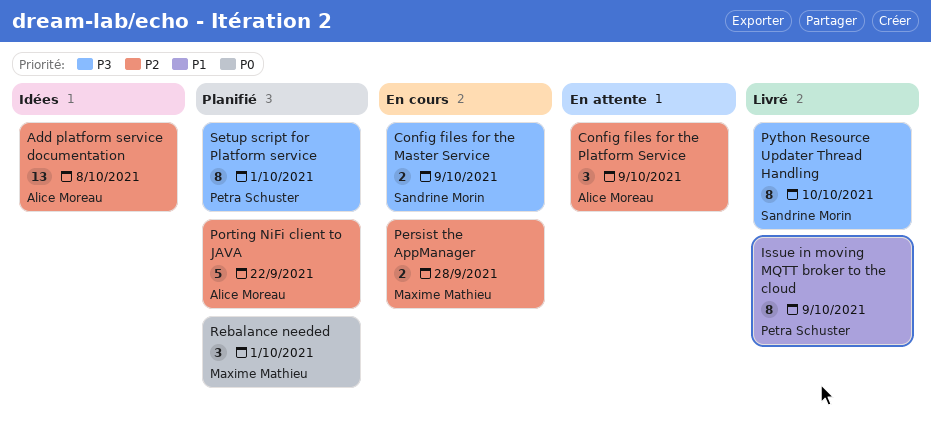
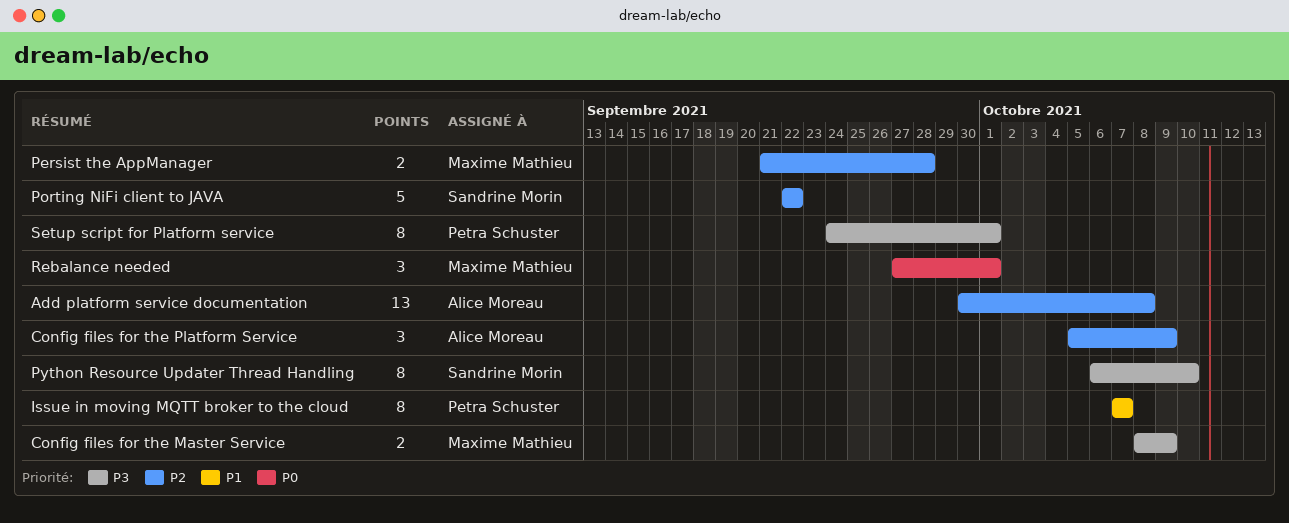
Config files for the Master Service, owner: Sandrine Morin -> Maxime Mathieu
Issue in moving MQTT broker to the cloud, due: Oct 9 -> Oct 7
Porting NiFi client to JAVA, owner: Alice Moreau -> Sandrine Morin

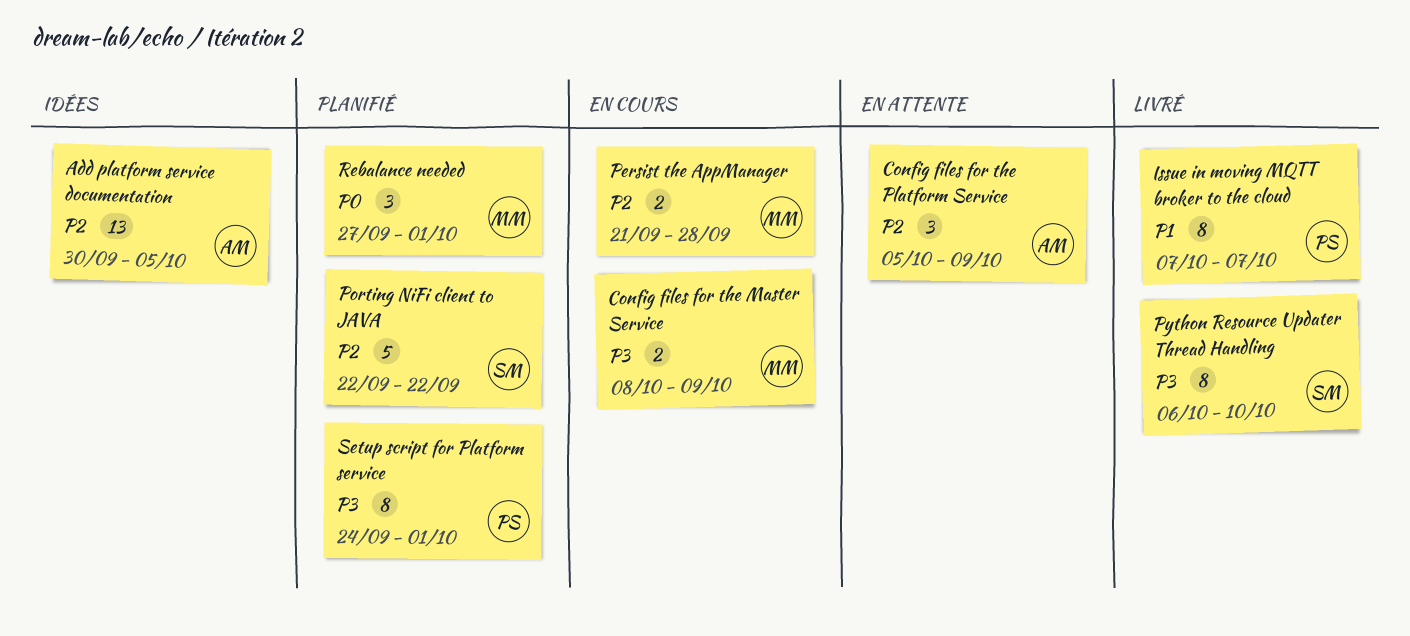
Add platform service documentation, due: Oct 8 -> Oct 5

